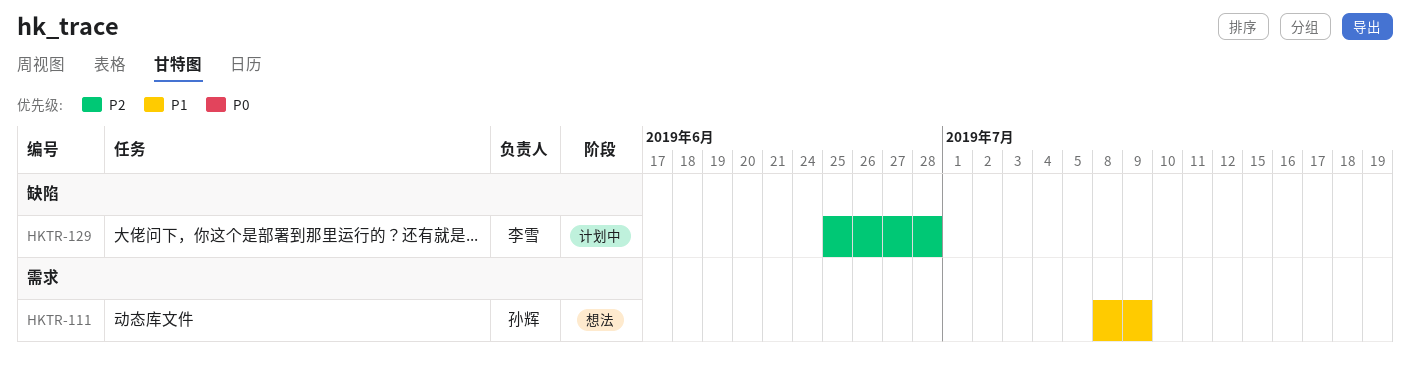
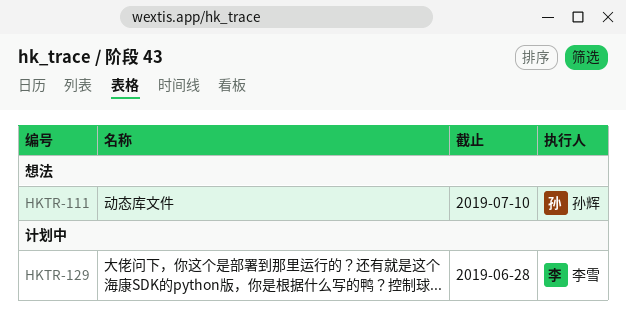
HKTR-111, due: Jul 9 -> Jul 10

